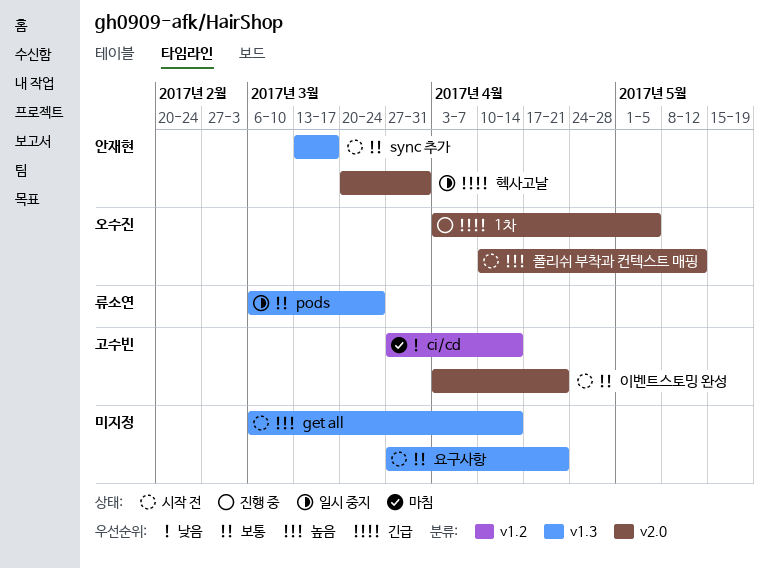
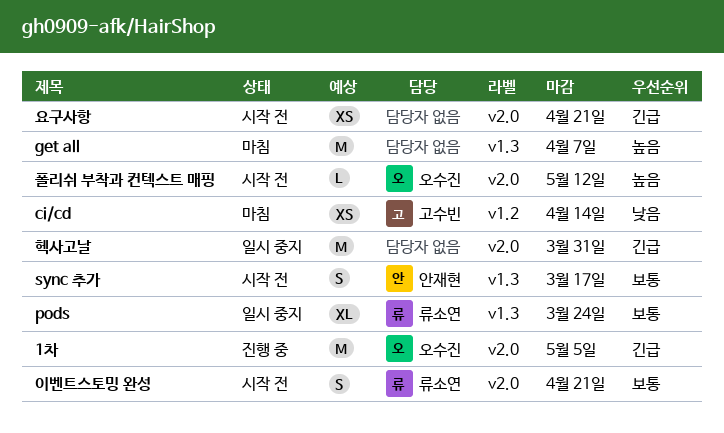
get all, status: 시작 전 -> 마침
get all, due: Apr 14 -> Apr 7
요구사항, priority: 보통 -> 긴급
요구사항, label: v1.3 -> v2.0
이벤트스토밍 완성, owner: 고수빈 -> 류소연
헥사고날, owner: 안재현 -> none

